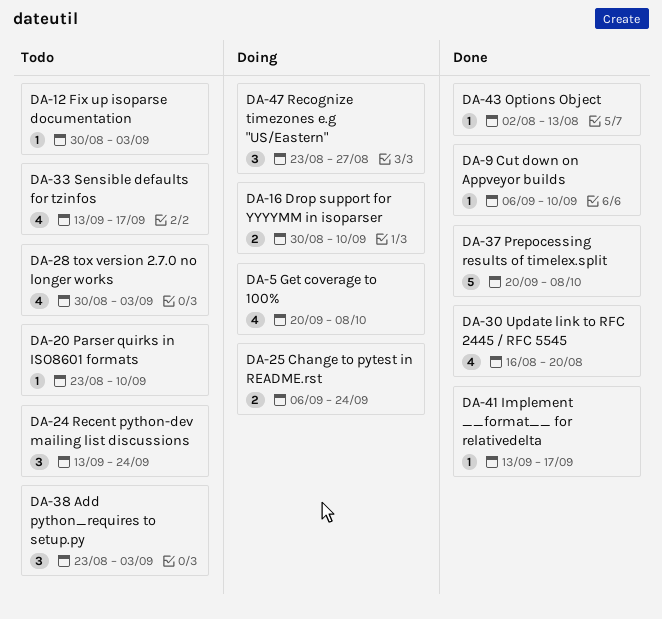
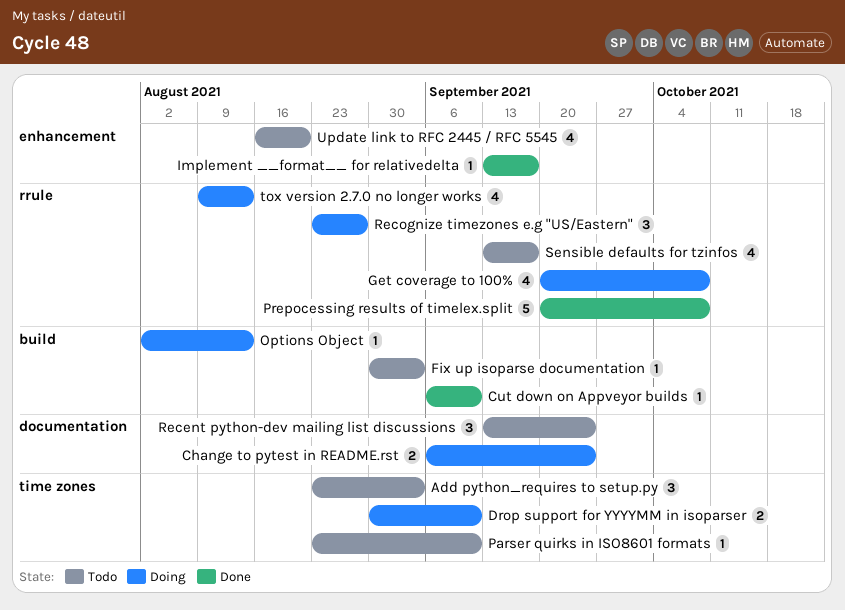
Options Object, status: Done -> Doing
tox version 2.7.0 no longer works, status: Todo -> Doing
tox version 2.7.0 no longer works, start: Aug 30 -> Aug 9
tox version 2.7.0 no longer works, due: Sep 3 -> Aug 13
Update link to RFC 2445 / RFC 5545, status: Done -> Todo

